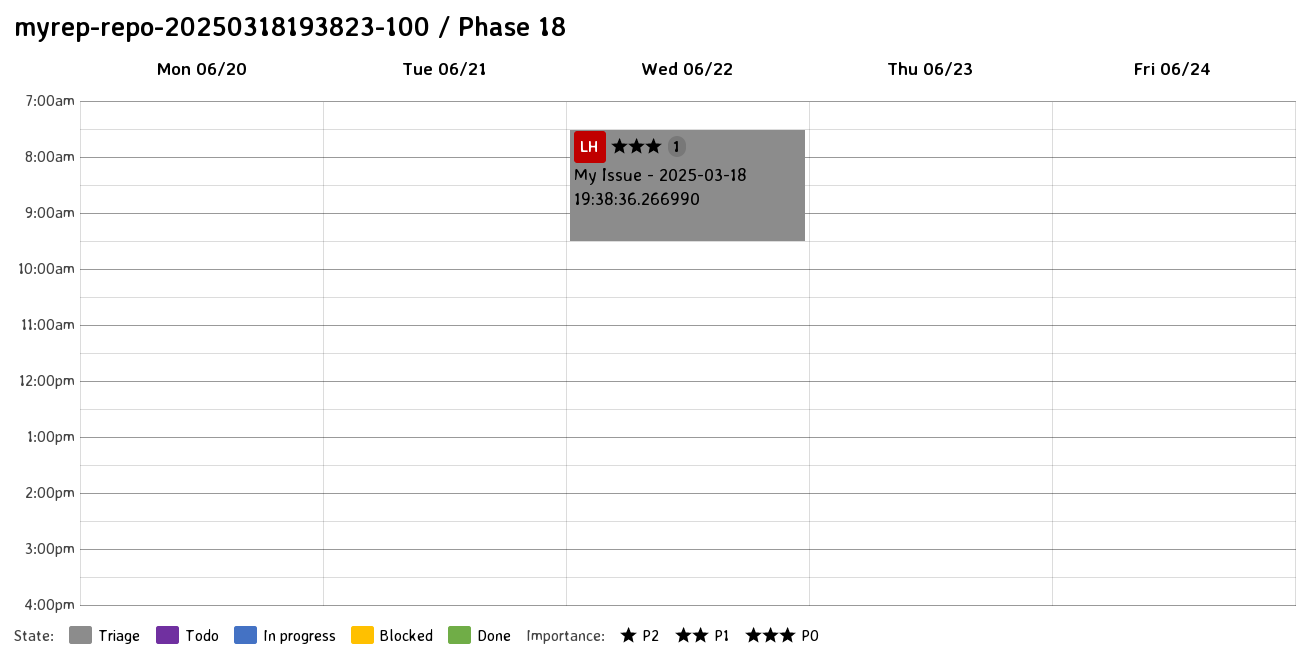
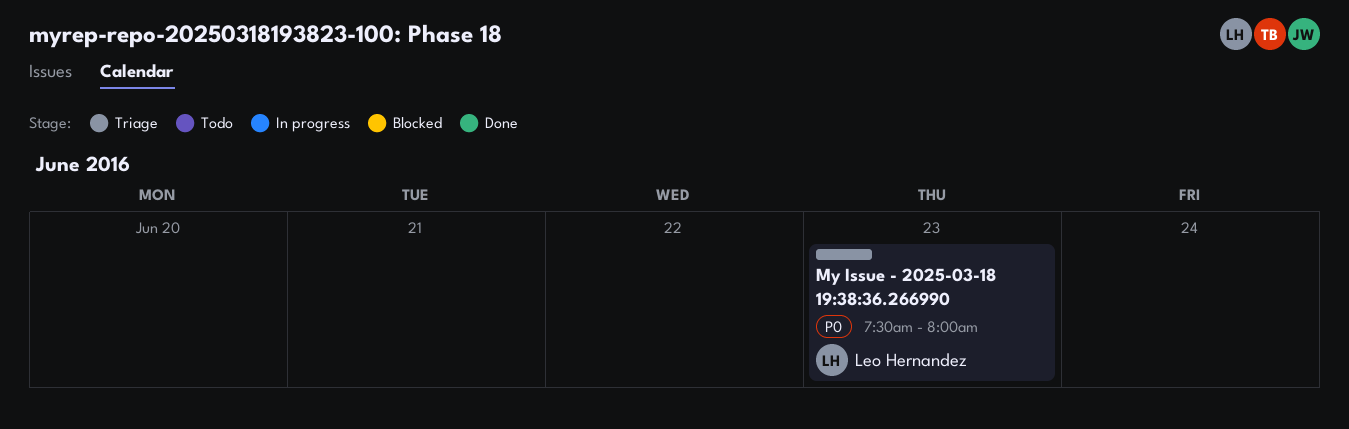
My Issue - 2025-03-18 19:38:36.266990, day: Jun 22 -> Jun 23
My Issue - 2025-03-18 19:38:36.266990, ends: 09:30 -> 08:00

